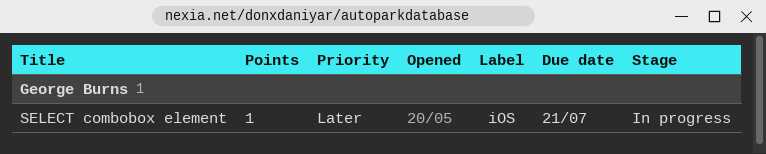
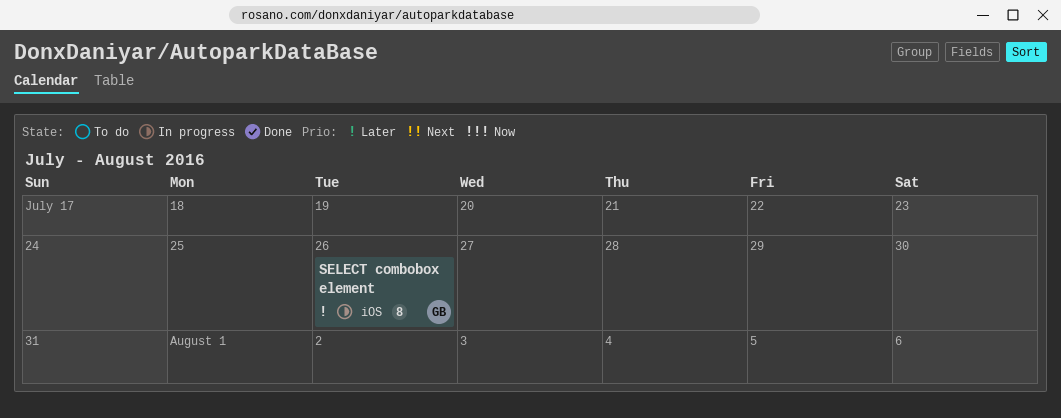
SELECT combobox element, estimate: 1 -> 8
SELECT combobox element, due: Jul 21 -> Jul 26

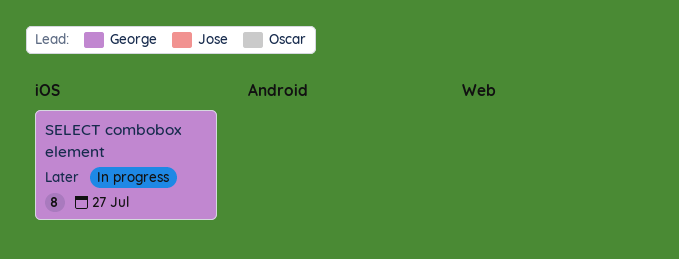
SELECT combobox element, due: Jul 26 -> Jul 27

